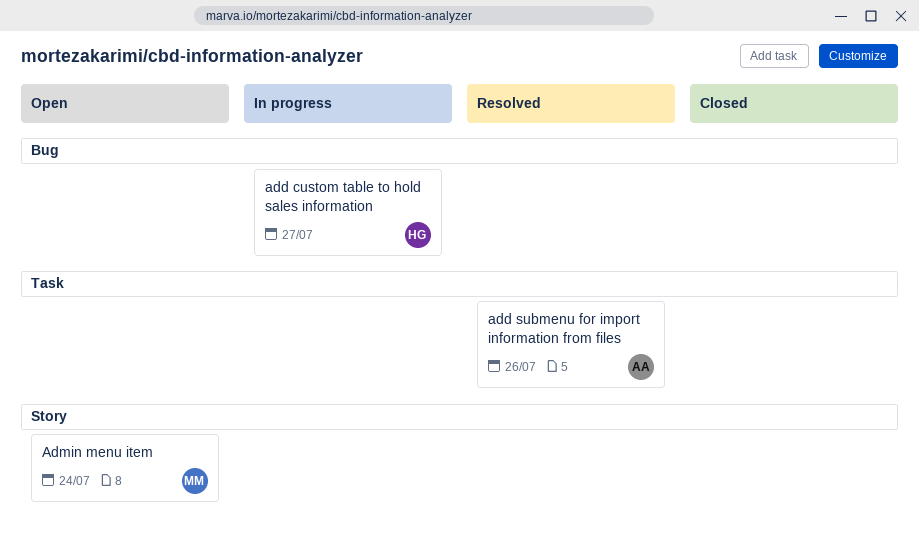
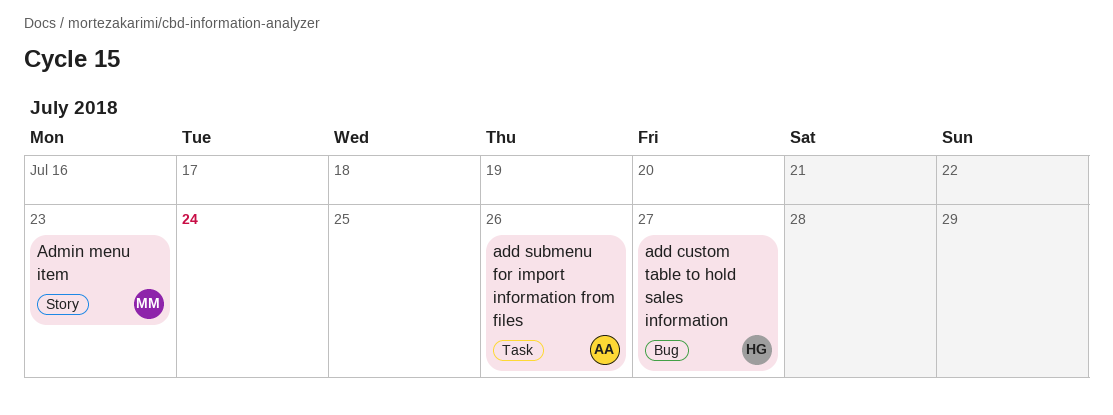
Admin menu item, due: Jul 24 -> Jul 23

